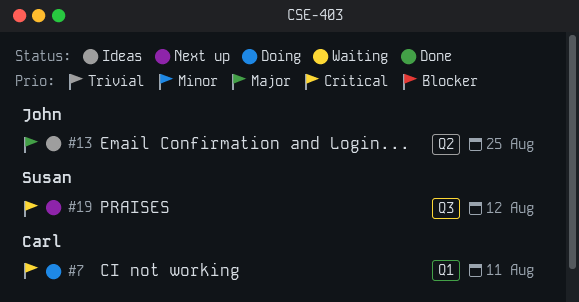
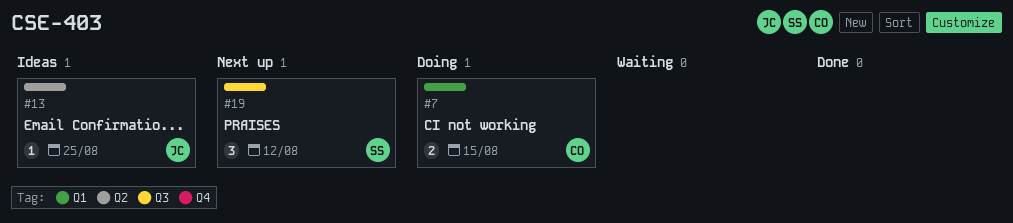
#7, due: Aug 11 -> Aug 15

